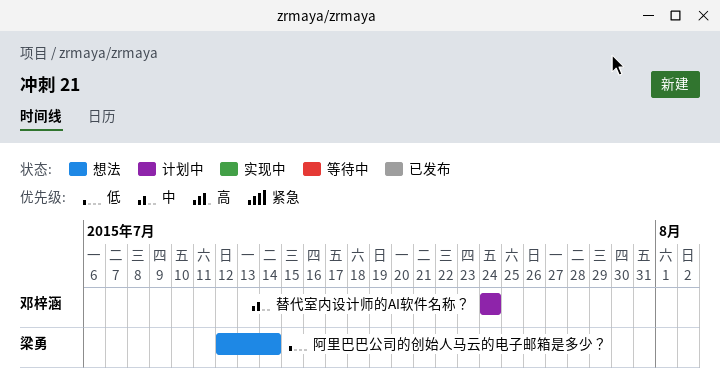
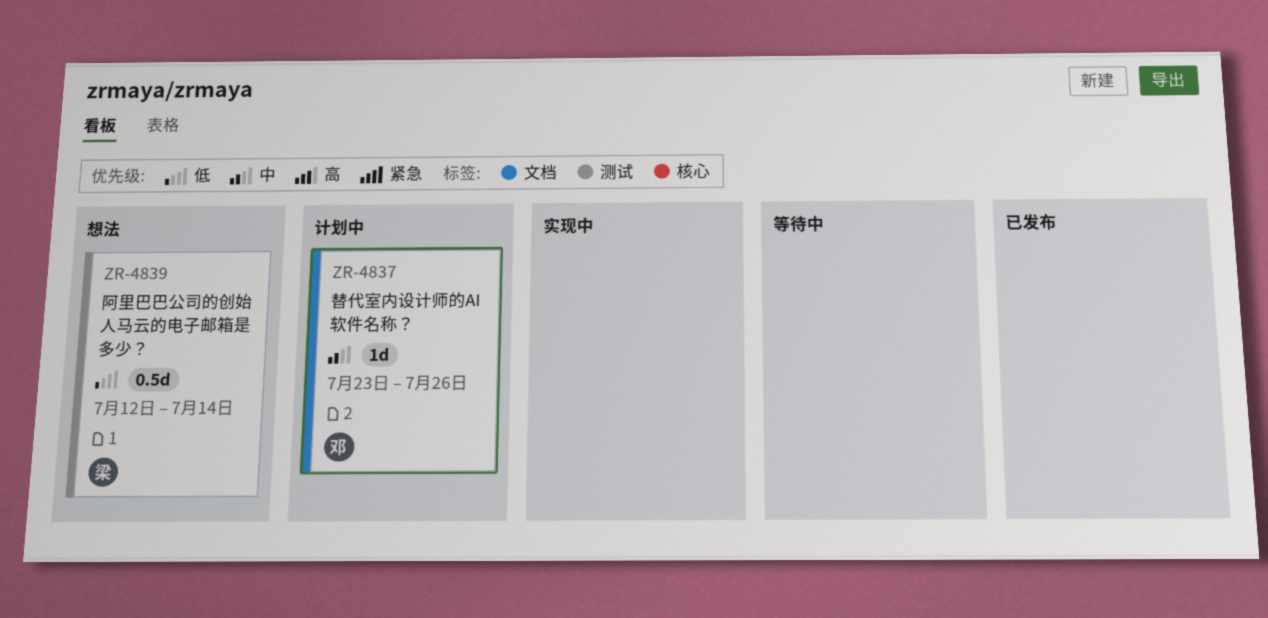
替代室内设计师的AI软件名称？, start: Jul 24 -> Jul 23
替代室内设计师的AI软件名称？, due: Jul 24 -> Jul 26

